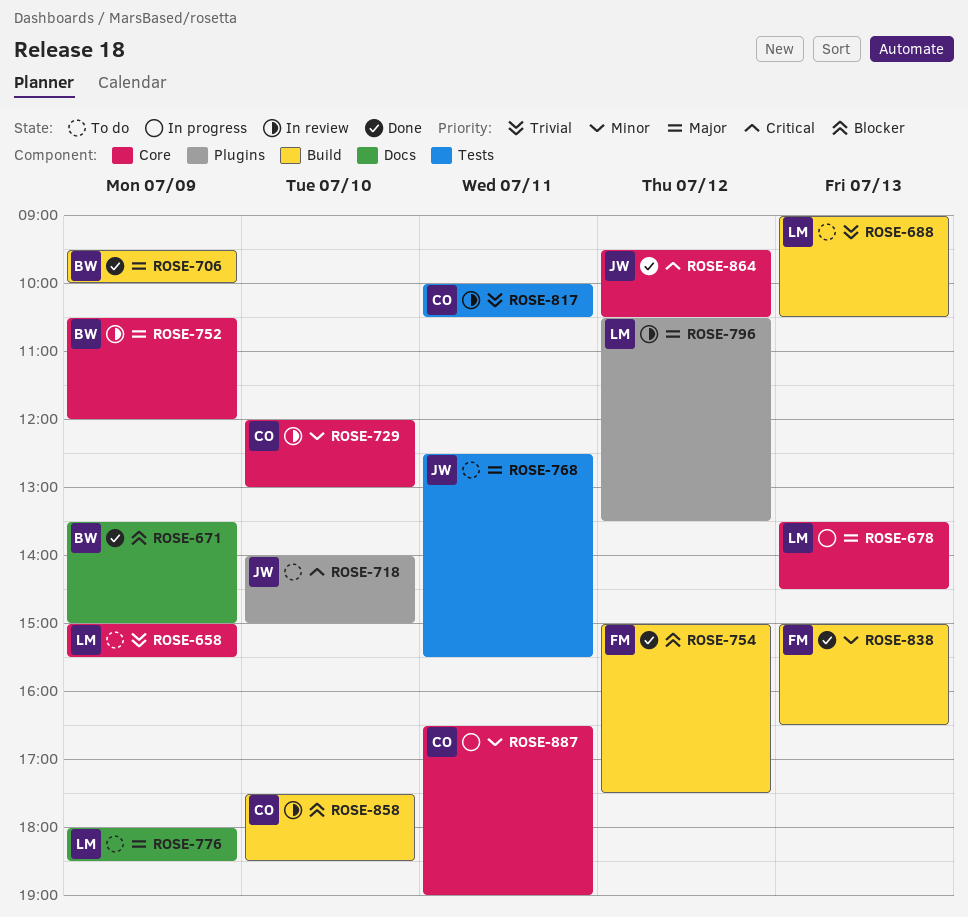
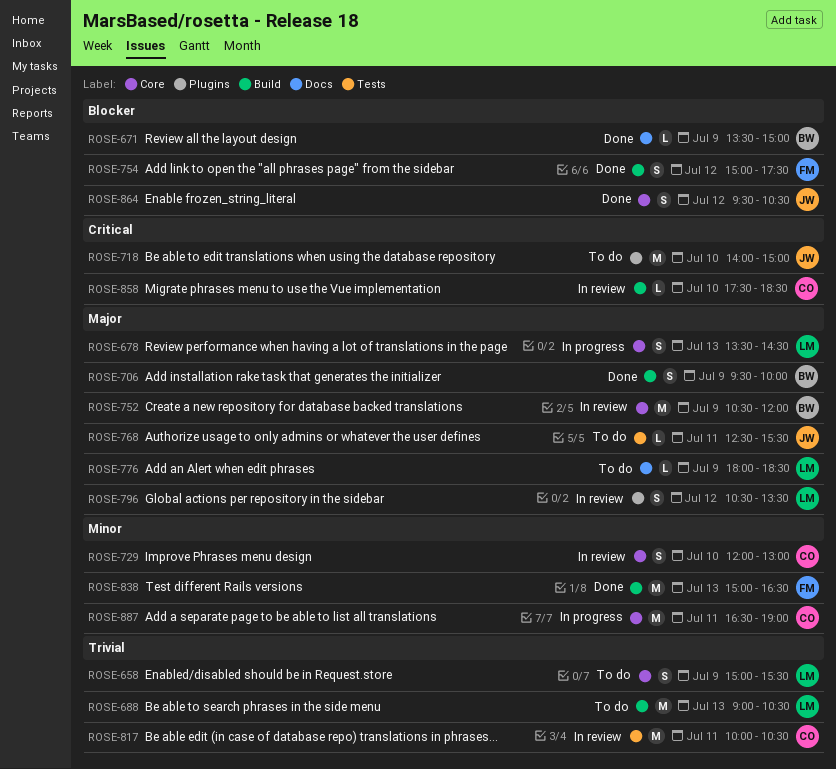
ROSE-858, priority: Blocker -> Critical
ROSE-864, priority: Critical -> Blocker

